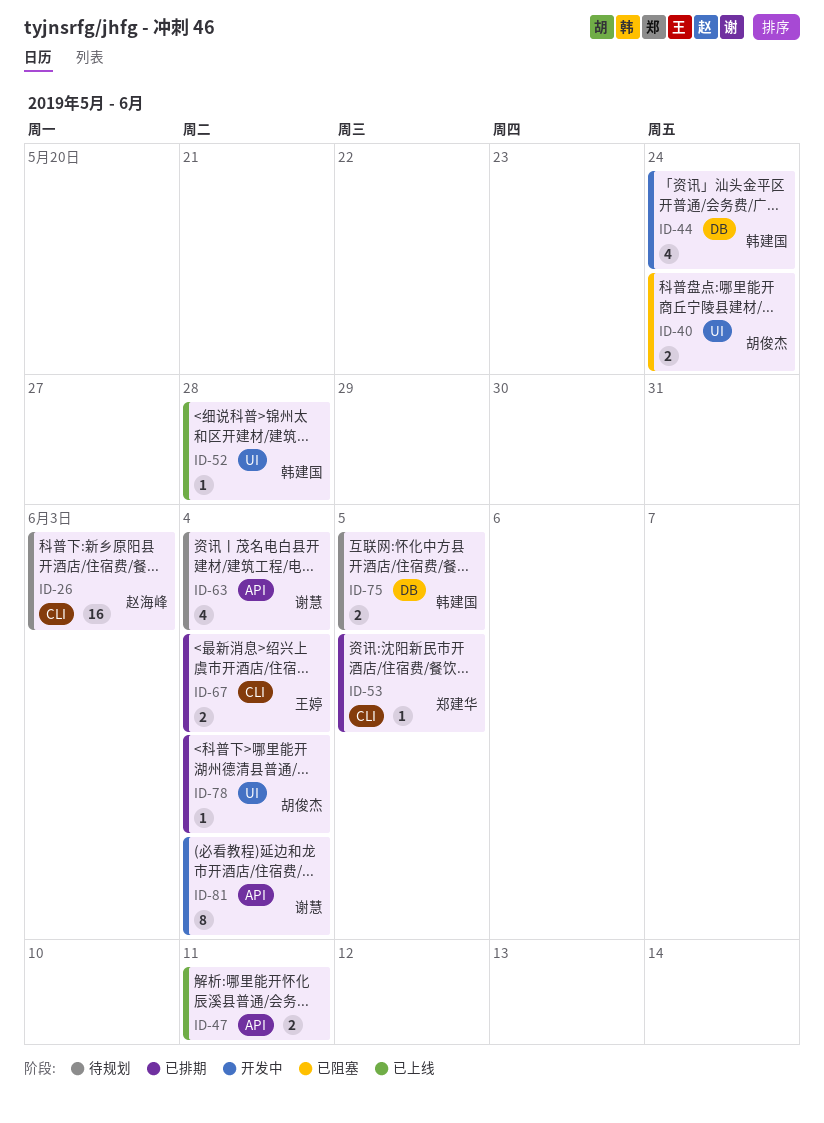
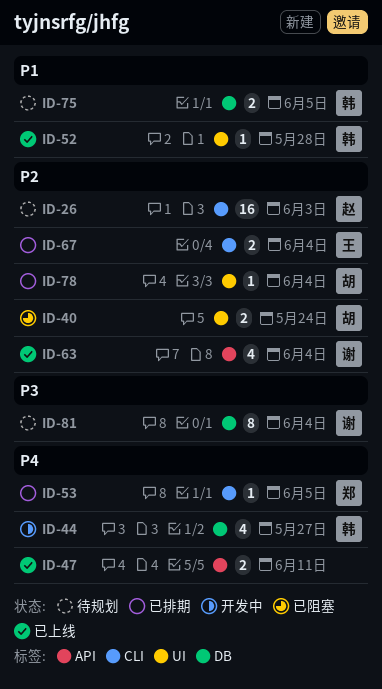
ID-44, due: May 24 -> May 27
ID-63, status: 待规划 -> 已上线
ID-81, status: 开发中 -> 待规划
ID-81, label: API -> DB

